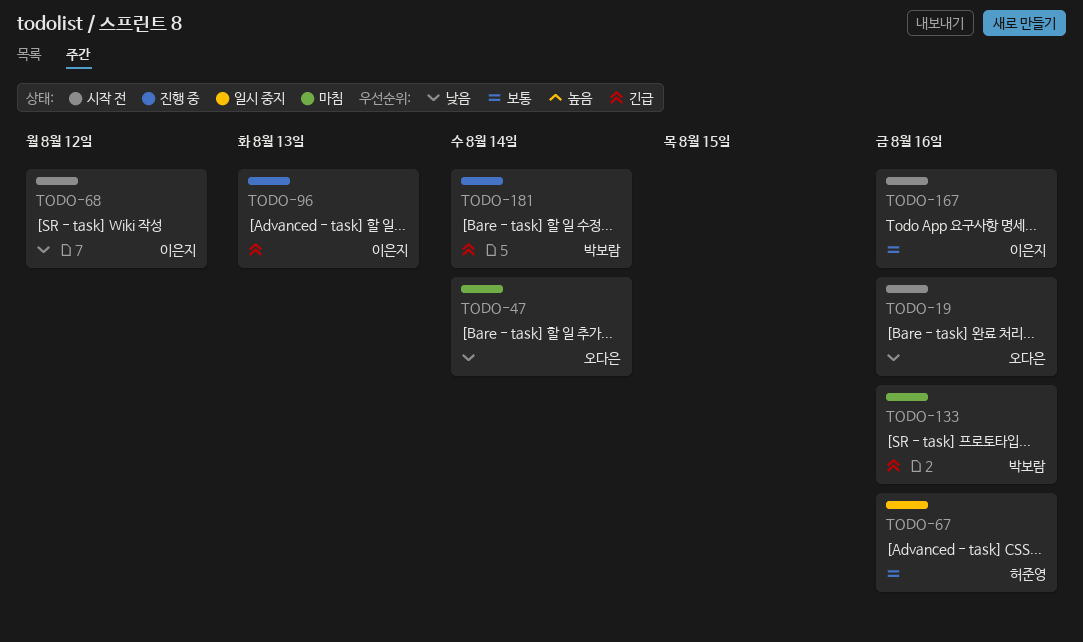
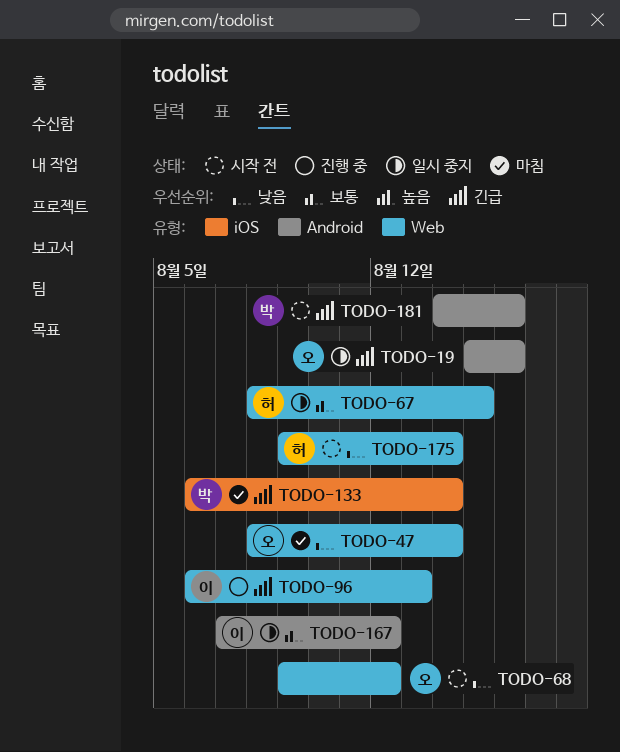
TODO-19, status: 시작 전 -> 일시 중지
TODO-19, priority: 낮음 -> 긴급
TODO-67, due: Aug 16 -> Aug 15
TODO-68, owner: 이은지 -> 오다은
TODO-133, due: Aug 16 -> Aug 14
TODO-167, status: 시작 전 -> 일시 중지
TODO-167, due: Aug 16 -> Aug 12
TODO-175: none -> present
TODO-181, status: 진행 중 -> 시작 전
TODO-181, due: Aug 14 -> Aug 16

